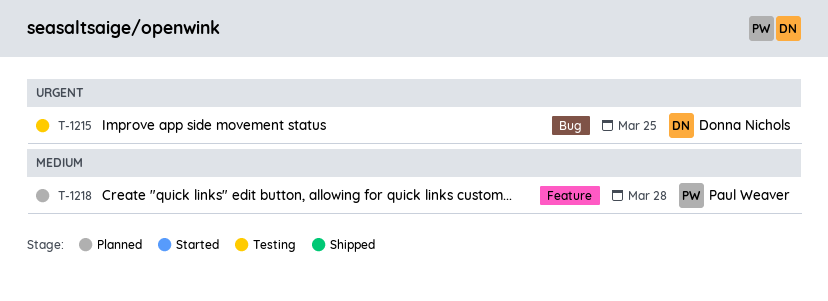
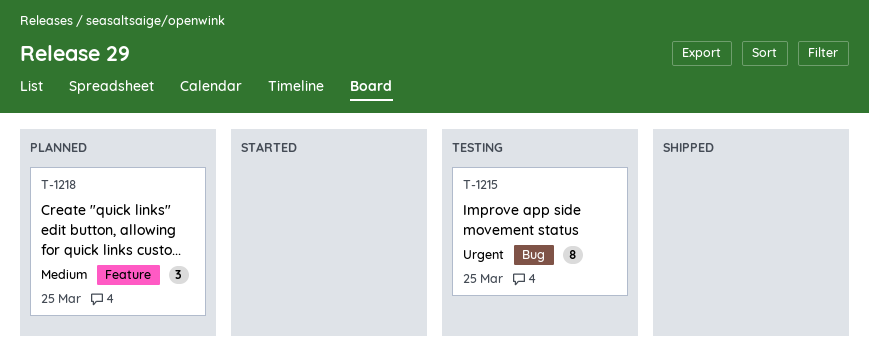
T-1218, due: Mar 28 -> Mar 25

